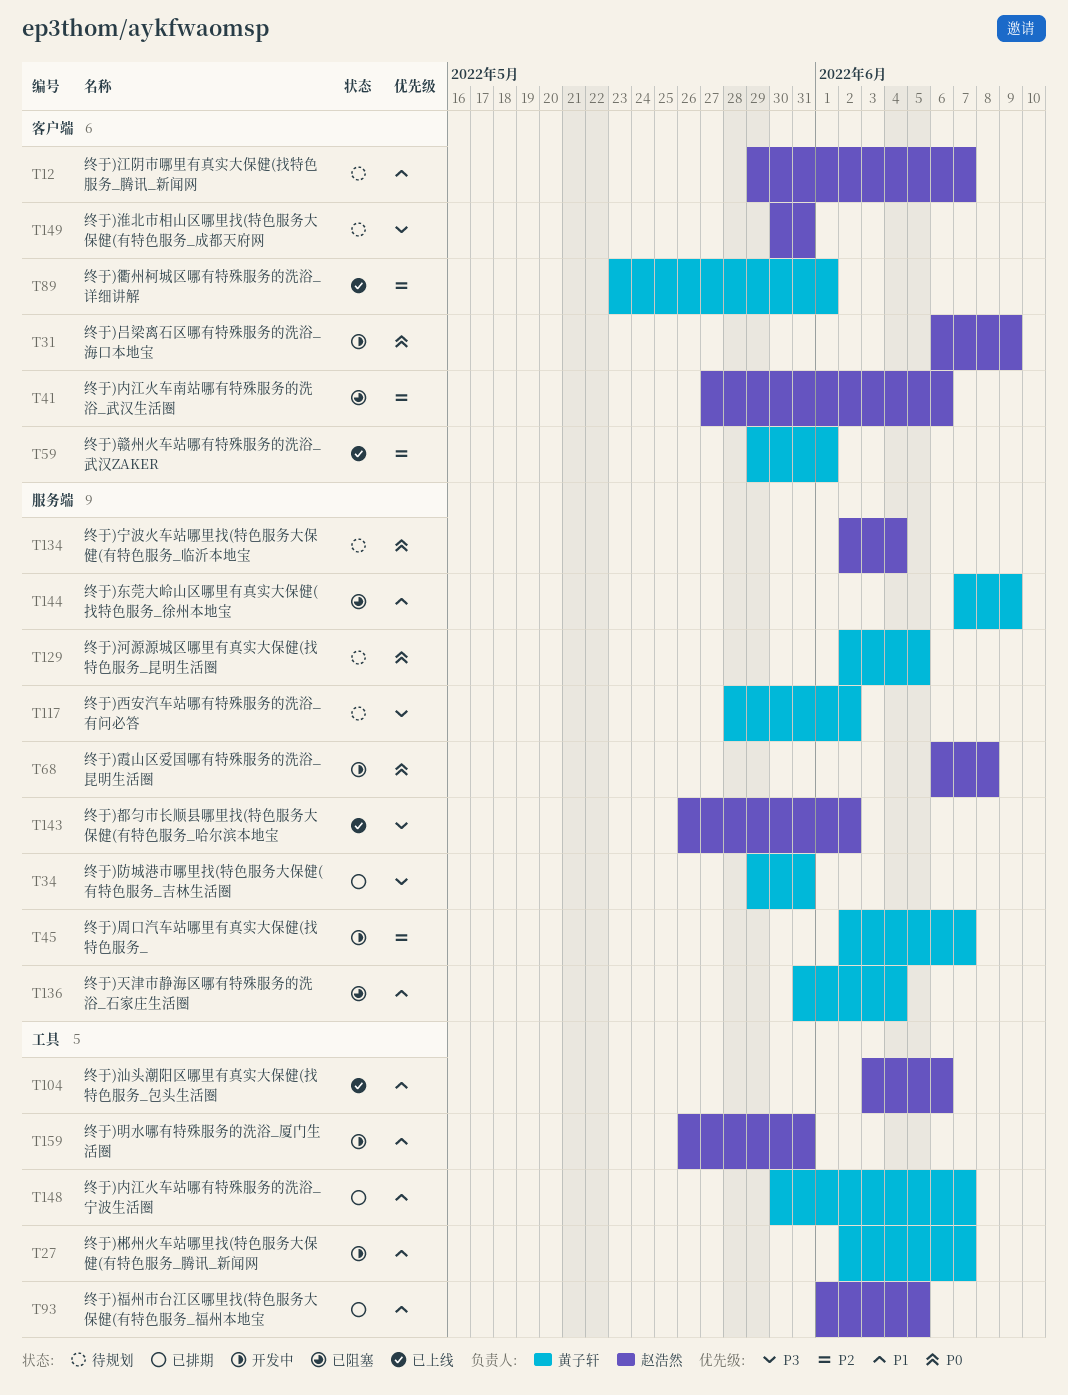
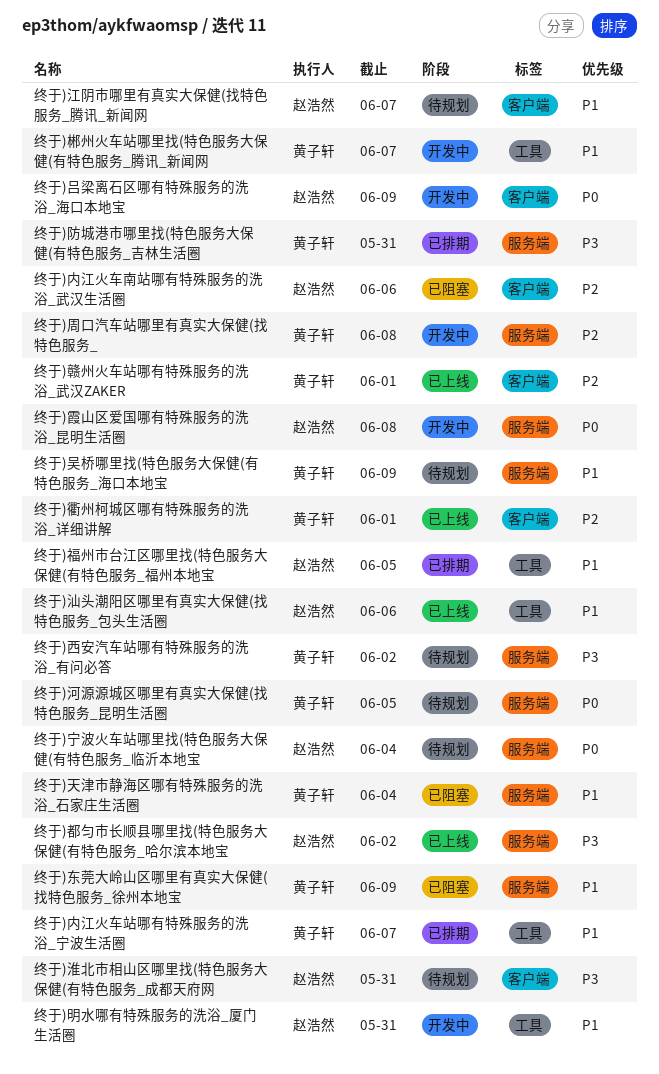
终于)吴桥哪里找(特色服务大保健(有特色服务_海口本地宝: none -> present
终于)周口汽车站哪里有真实大保健(找特色服务_, due: Jun 7 -> Jun 8

